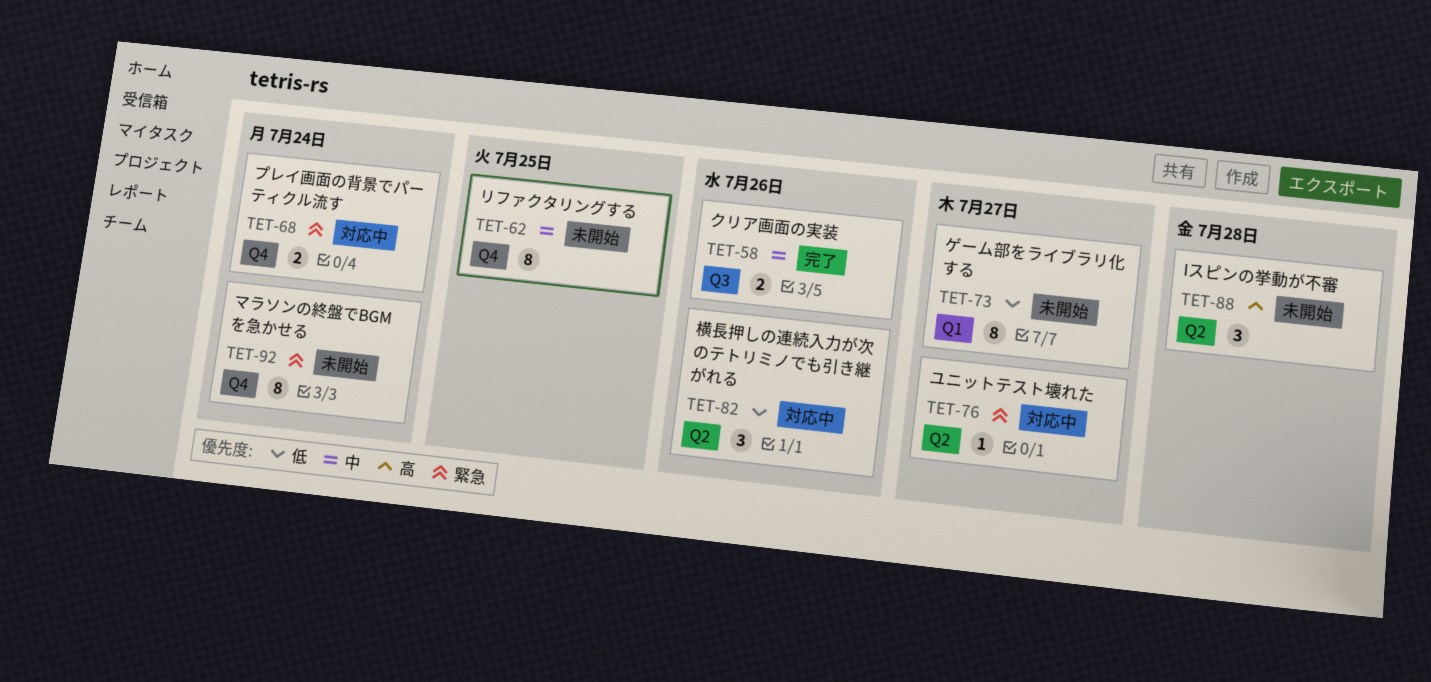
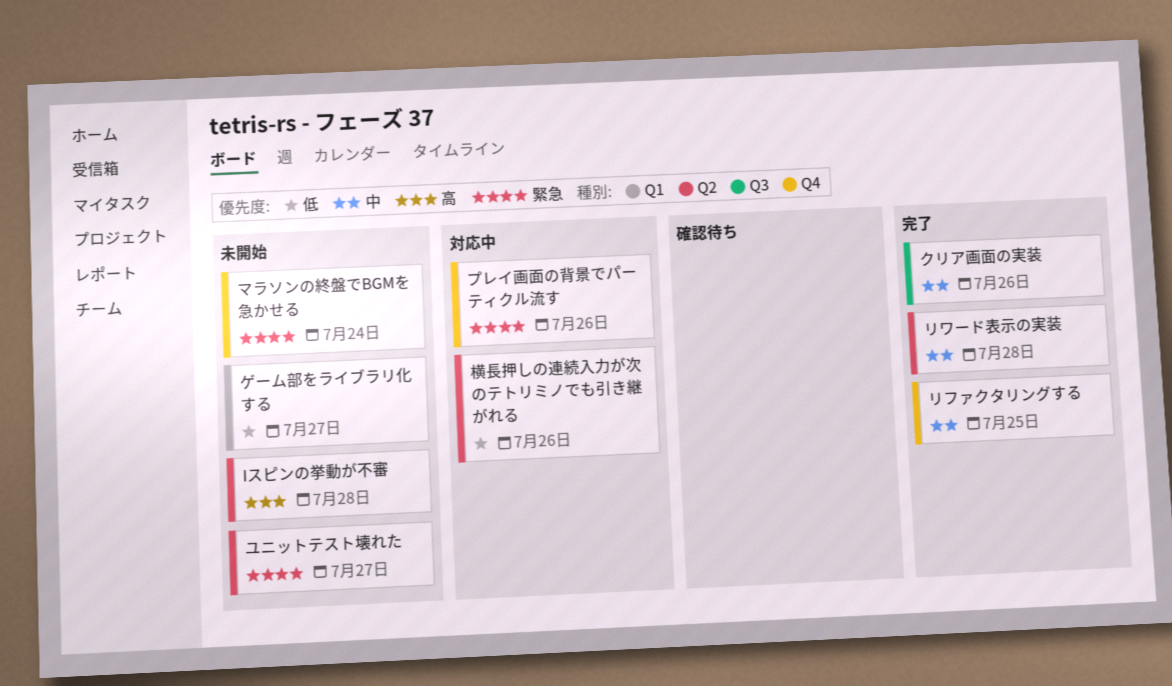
プレイ画面の背景でパーティクル流す, due: Jul 24 -> Jul 26
ユニットテスト壊れた, status: 対応中 -> 未開始
リファクタリングする, status: 未開始 -> 完了
リワード表示の実装: none -> present

